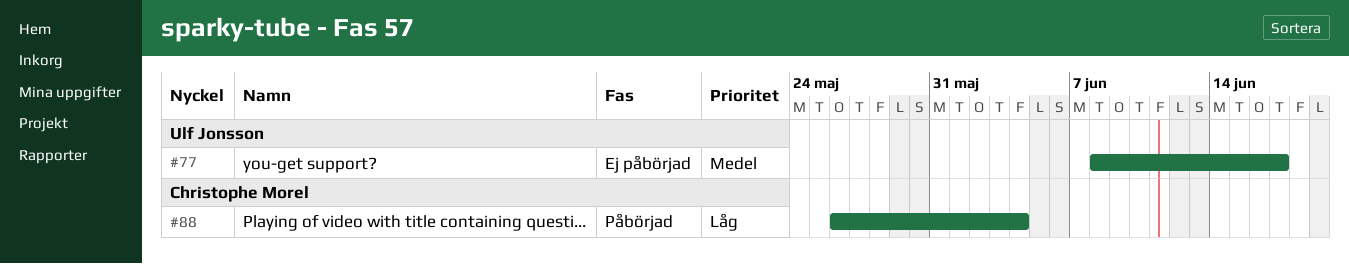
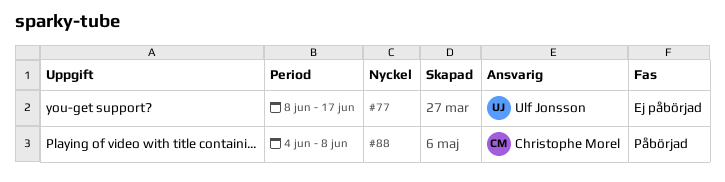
#88, start: May 26 -> Jun 4
#88, due: Jun 4 -> Jun 8

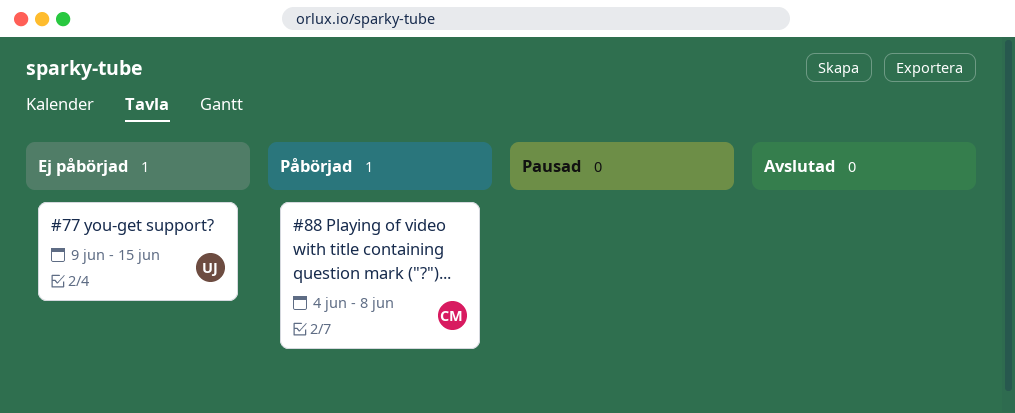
#77, start: Jun 8 -> Jun 9
#77, due: Jun 17 -> Jun 15

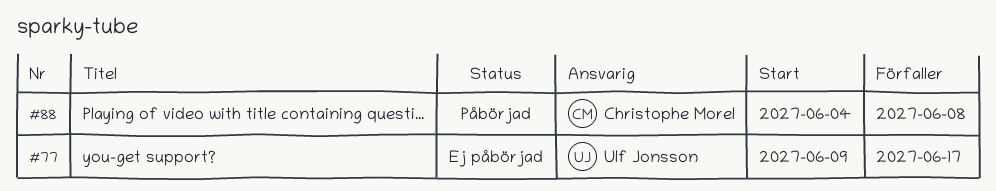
#77, due: Jun 15 -> Jun 17

